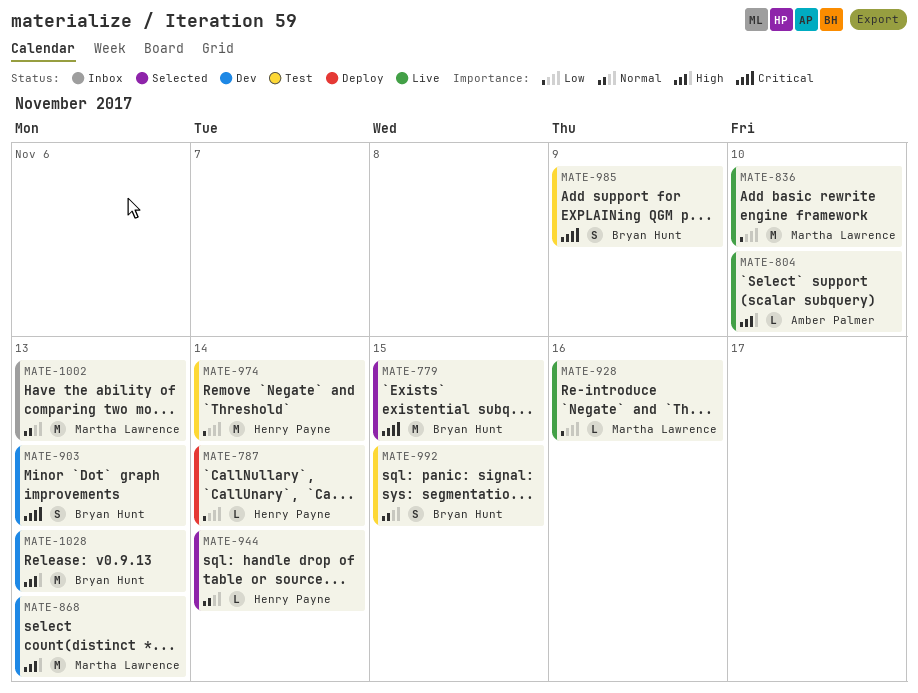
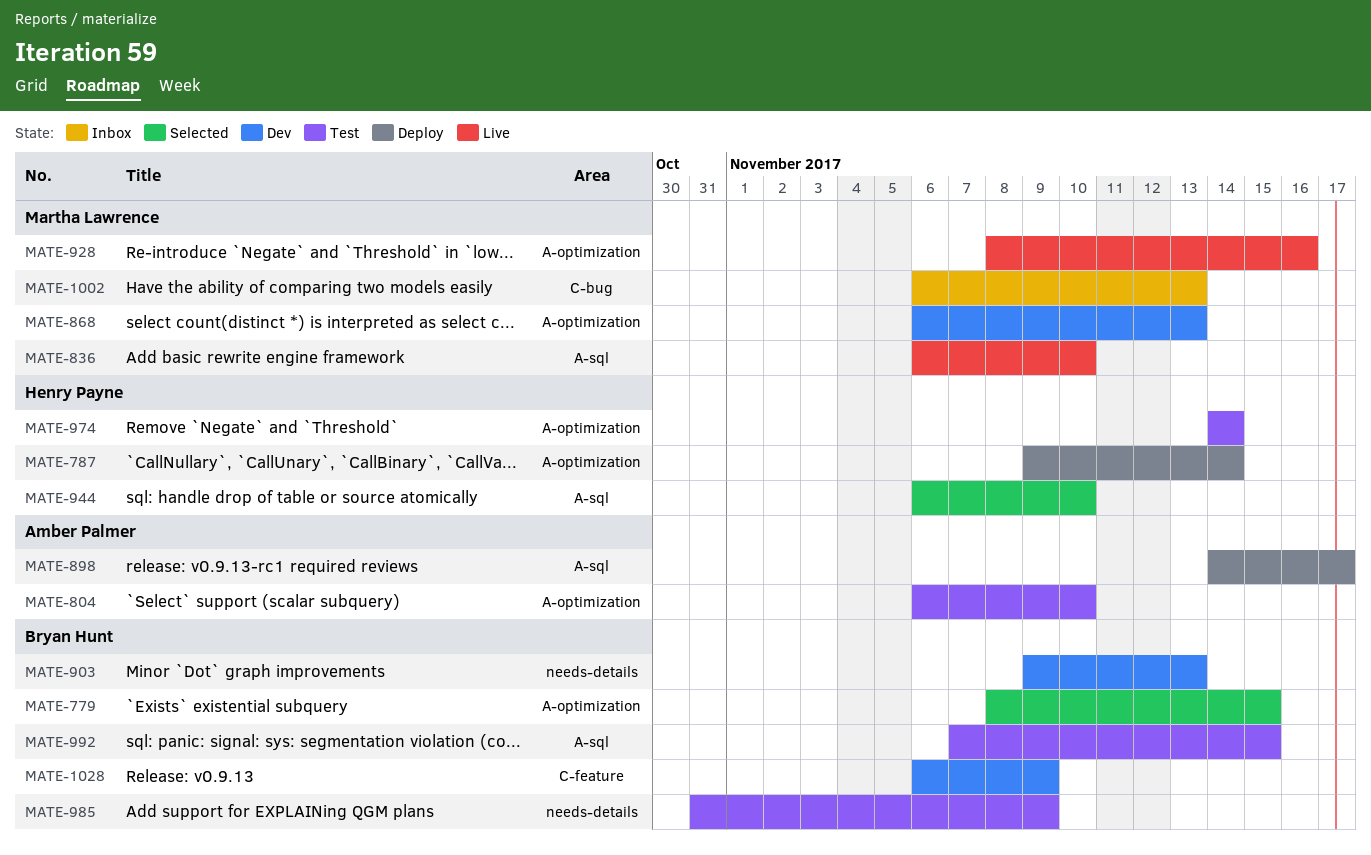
MATE-804, status: Live -> Test
MATE-898: none -> present
MATE-944, due: Nov 14 -> Nov 10
MATE-1028, due: Nov 13 -> Nov 9

